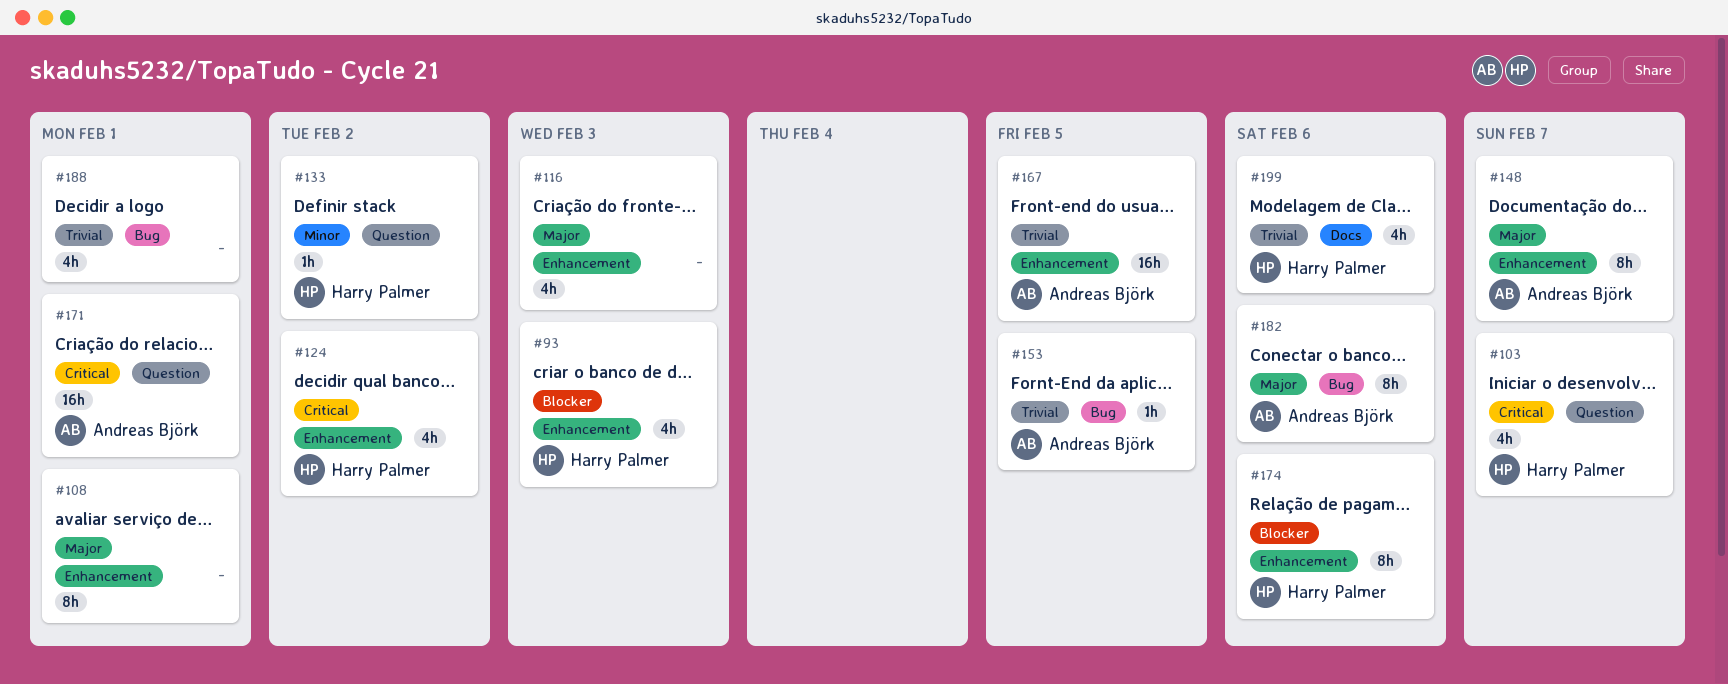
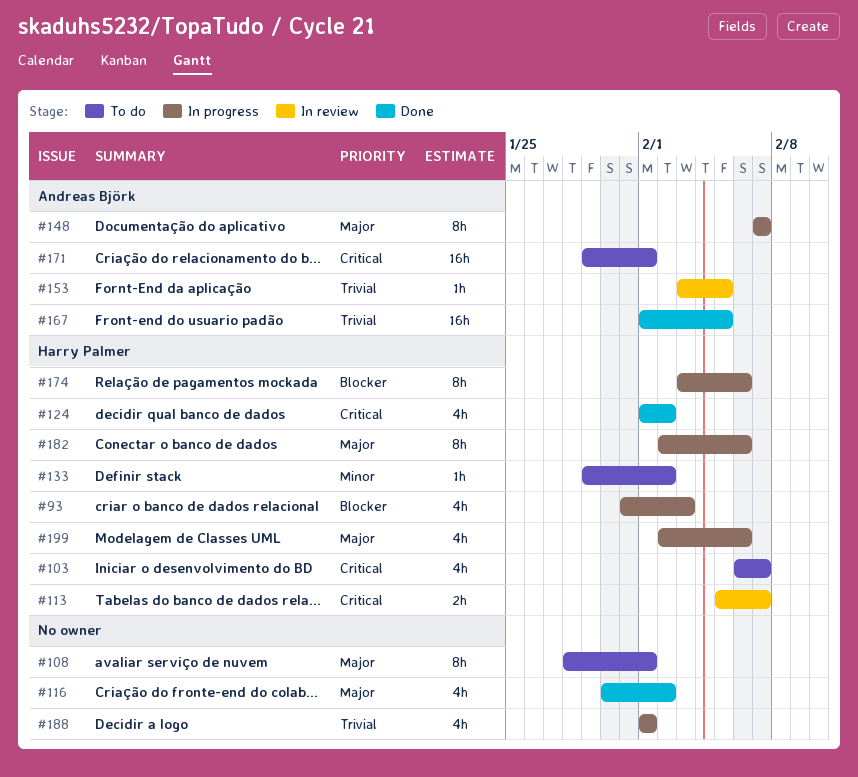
#113: none -> present
#116, due: Feb 3 -> Feb 2
#182, owner: Andreas Björk -> Harry Palmer
#199, priority: Trivial -> Major

